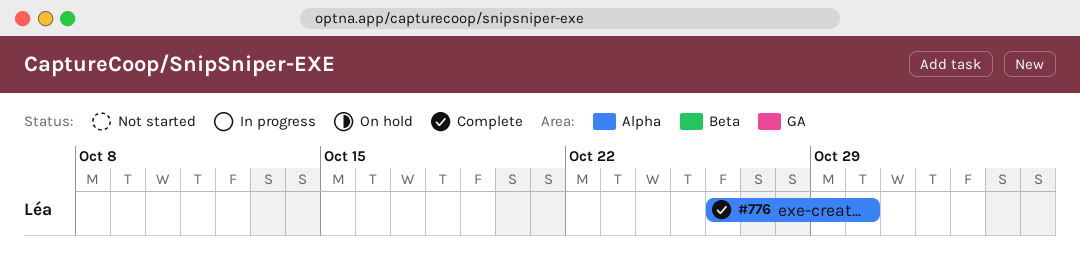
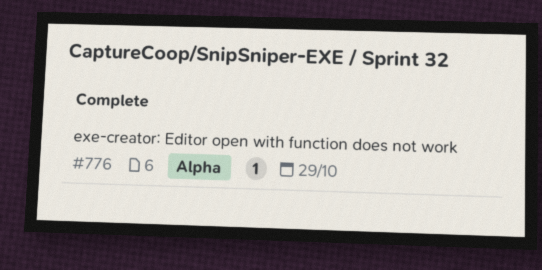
#776, due: Oct 30 -> Oct 29

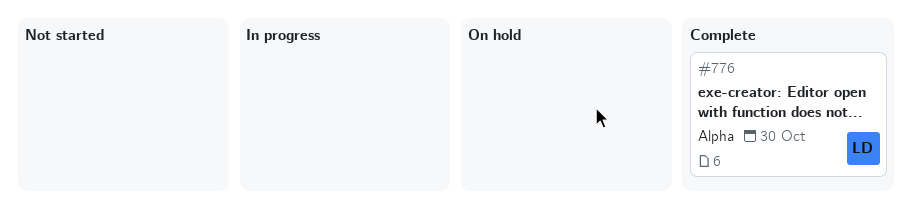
#776, due: Oct 29 -> Oct 30

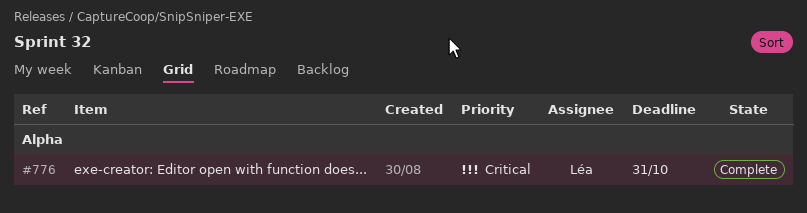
#776, due: Oct 30 -> Oct 31

